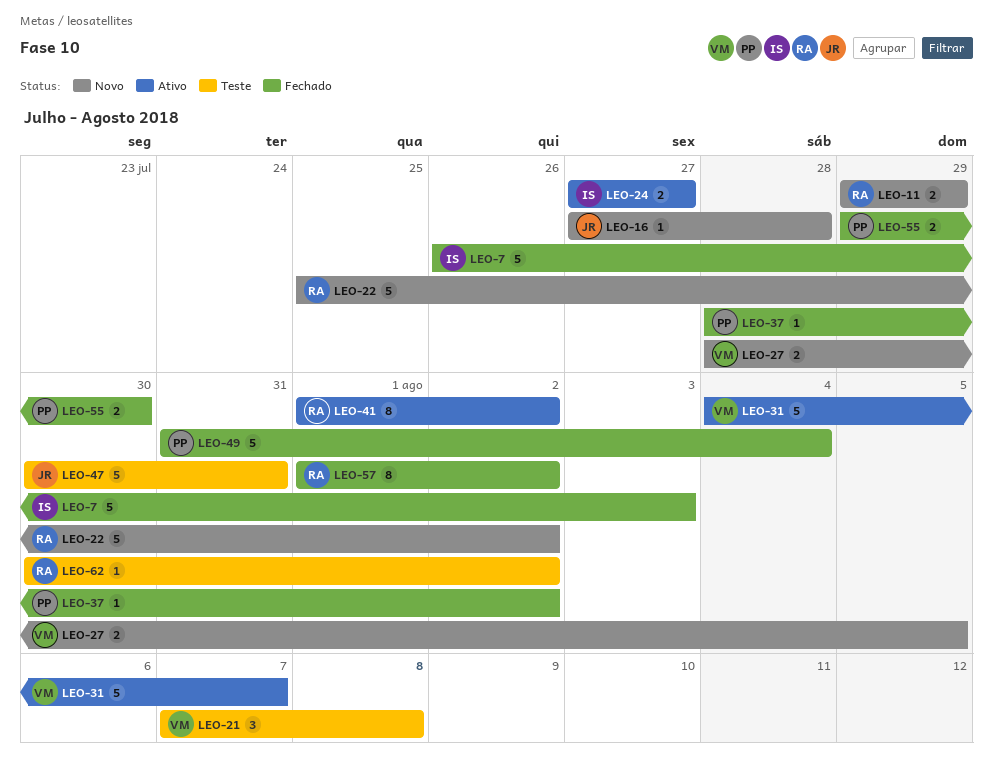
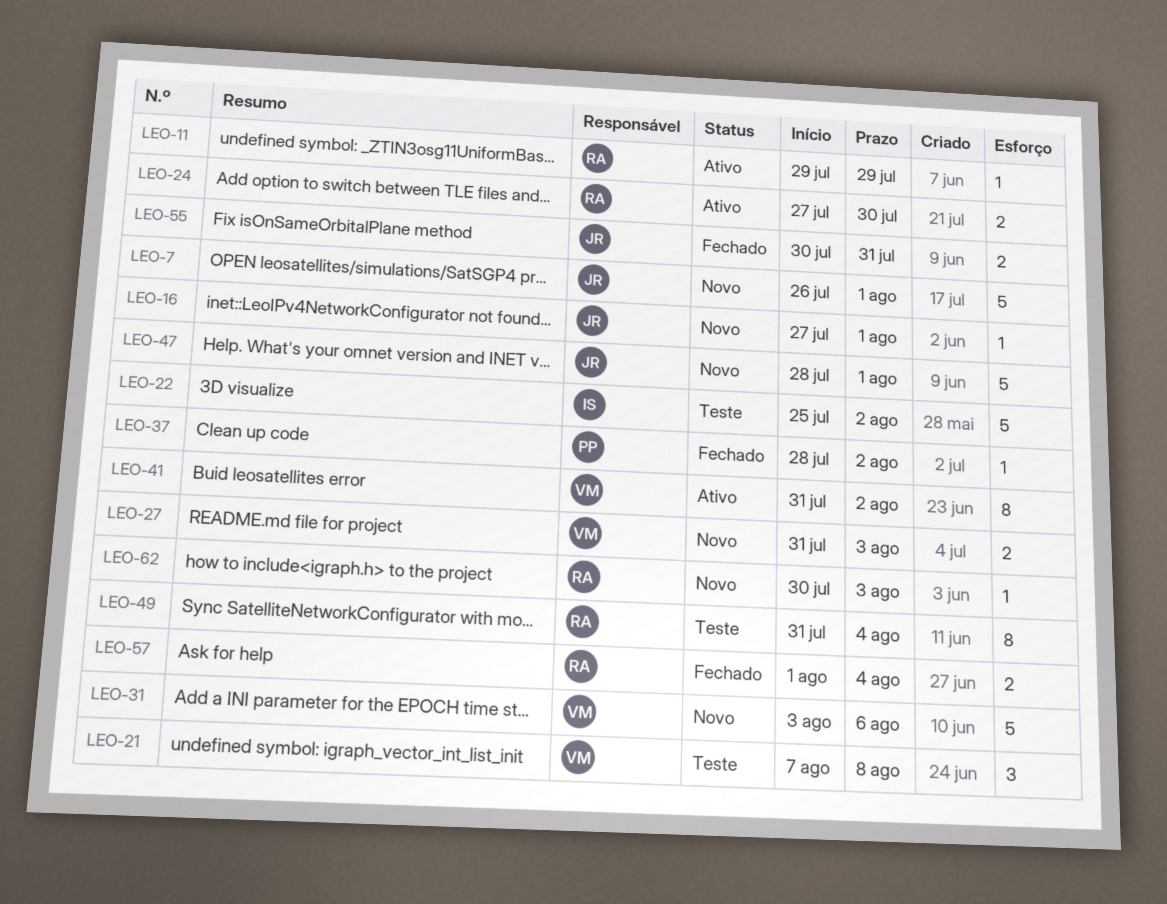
LEO-7, status: Fechado -> Novo
LEO-7, owner: IS -> JR
LEO-7, due: Aug 3 -> Aug 1
LEO-11, status: Novo -> Ativo
LEO-11, estimate: 2 -> 1
LEO-16, due: Jul 28 -> Aug 1
LEO-22, status: Novo -> Teste
LEO-22, owner: RA -> IS
LEO-24, owner: IS -> RA
LEO-24, due: Jul 27 -> Jul 30
LEO-27, start: Jul 28 -> Jul 31
LEO-27, due: Aug 5 -> Aug 3
LEO-31, status: Ativo -> Novo
LEO-31, start: Aug 4 -> Aug 3
LEO-31, due: Aug 7 -> Aug 6
LEO-41, owner: RA -> VM
LEO-41, start: Aug 1 -> Jul 31
LEO-47, status: Teste -> Novo
LEO-47, start: Jul 30 -> Jul 28
LEO-47, due: Jul 31 -> Aug 1
LEO-49, status: Fechado -> Teste
LEO-49, owner: PP -> RA
LEO-49, estimate: 5 -> 8
LEO-55, owner: PP -> JR
LEO-55, start: Jul 29 -> Jul 30
LEO-55, due: Jul 30 -> Jul 31
LEO-57, estimate: 8 -> 2
LEO-57, due: Aug 2 -> Aug 4
LEO-62, status: Teste -> Novo
LEO-62, due: Aug 2 -> Aug 3

